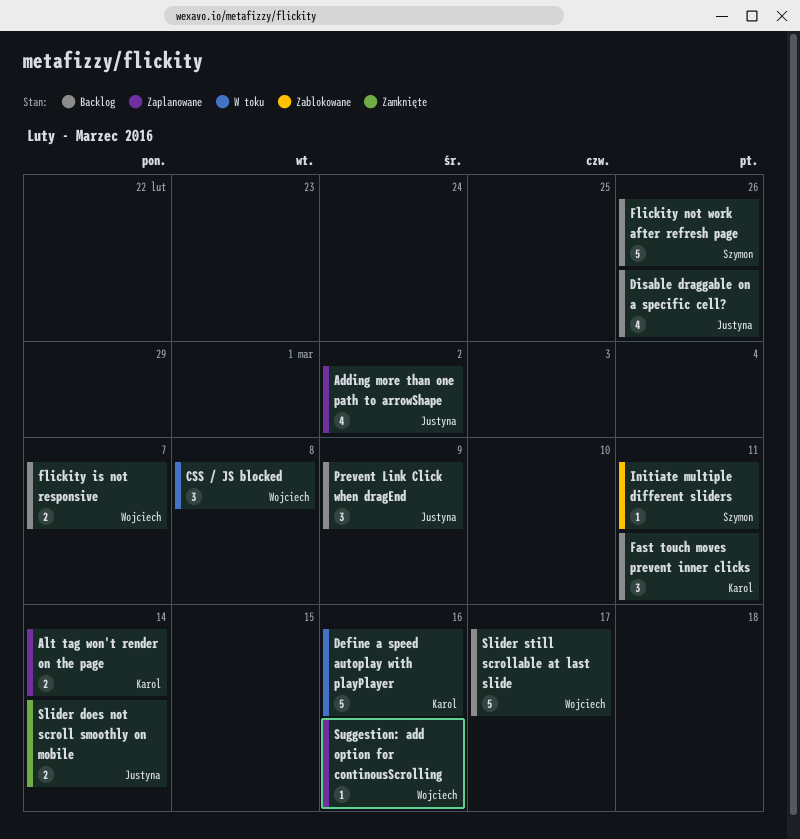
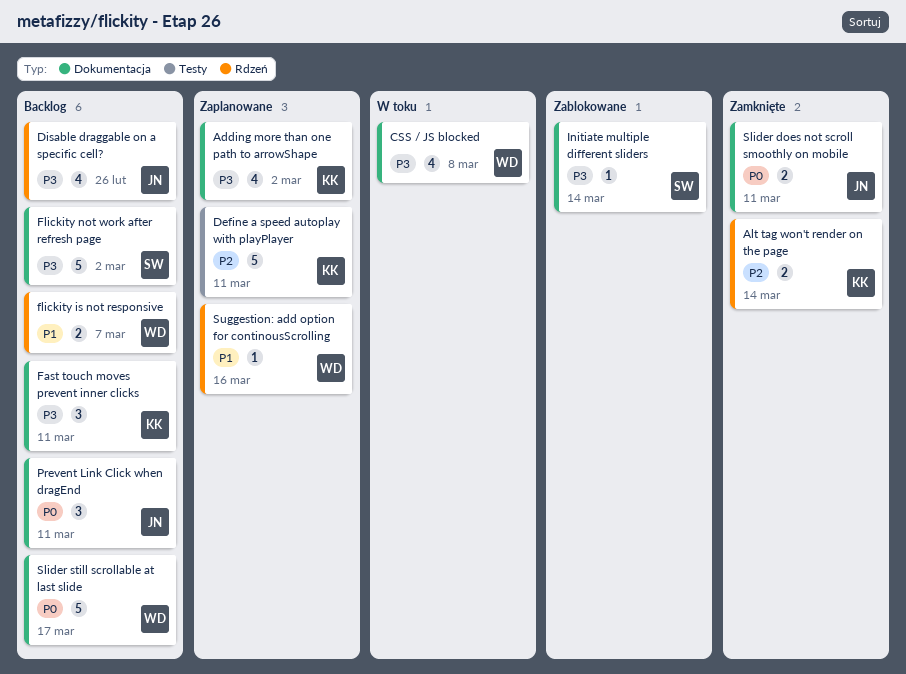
Adding more than one path to arrowShape, owner: Justyna -> Karol
Alt tag won't render on the page, status: Zaplanowane -> Zamknięte
CSS / JS blocked, estimate: 3 -> 4
Define a speed autoplay with playPlayer, status: W toku -> Zaplanowane
Define a speed autoplay with playPlayer, due: Mar 16 -> Mar 11
Flickity not work after refresh page, due: Feb 26 -> Mar 2
Initiate multiple different sliders, due: Mar 11 -> Mar 14
Prevent Link Click when dragEnd, due: Mar 9 -> Mar 11
Slider does not scroll smoothly on mobile, due: Mar 14 -> Mar 11

